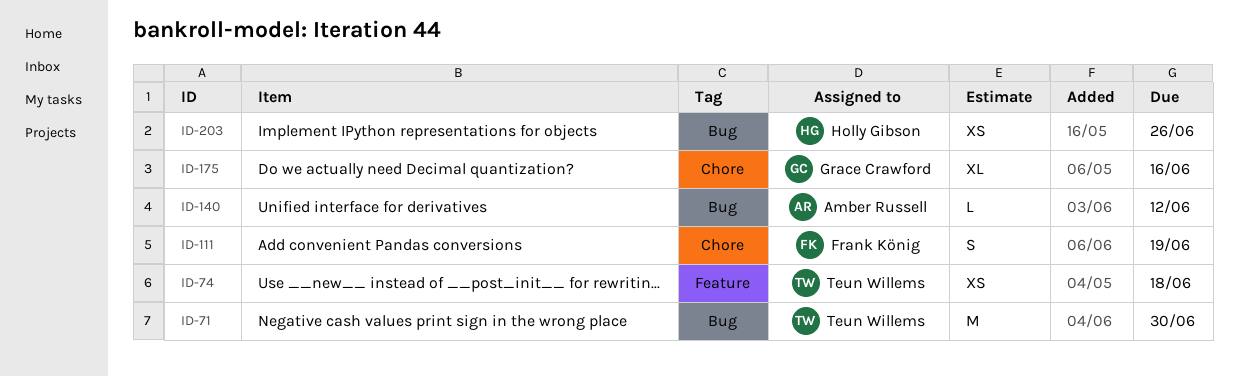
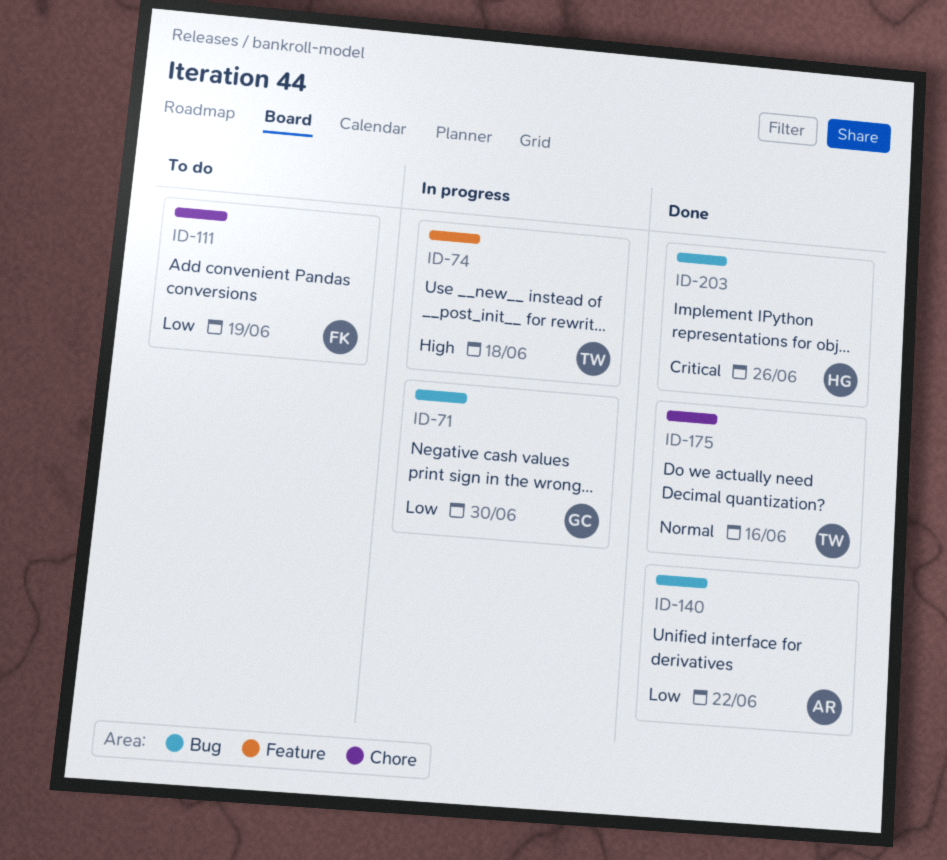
ID-71, owner: Teun Willems -> Grace Crawford
ID-140, due: Jun 12 -> Jun 22
ID-175, owner: Grace Crawford -> Teun Willems

